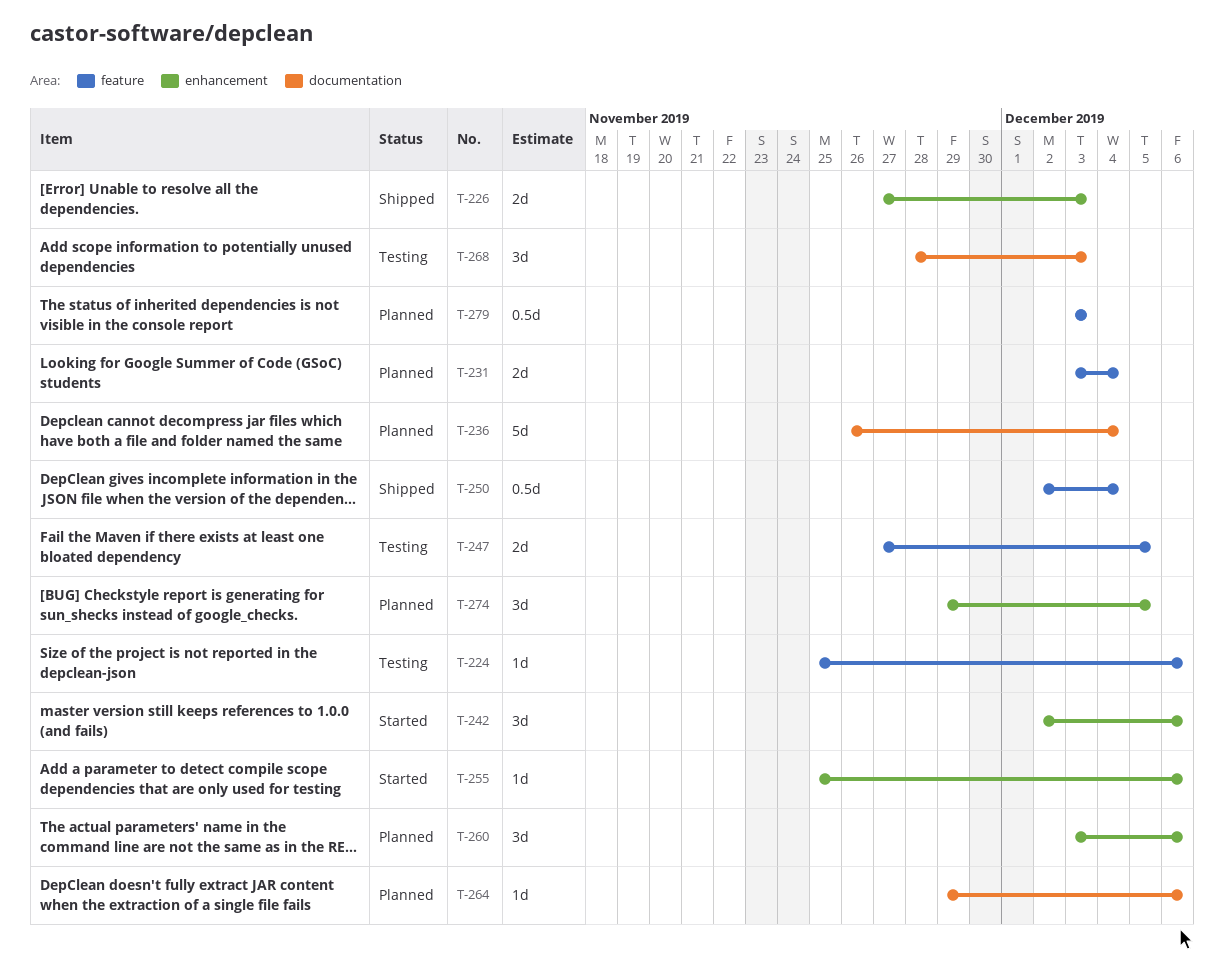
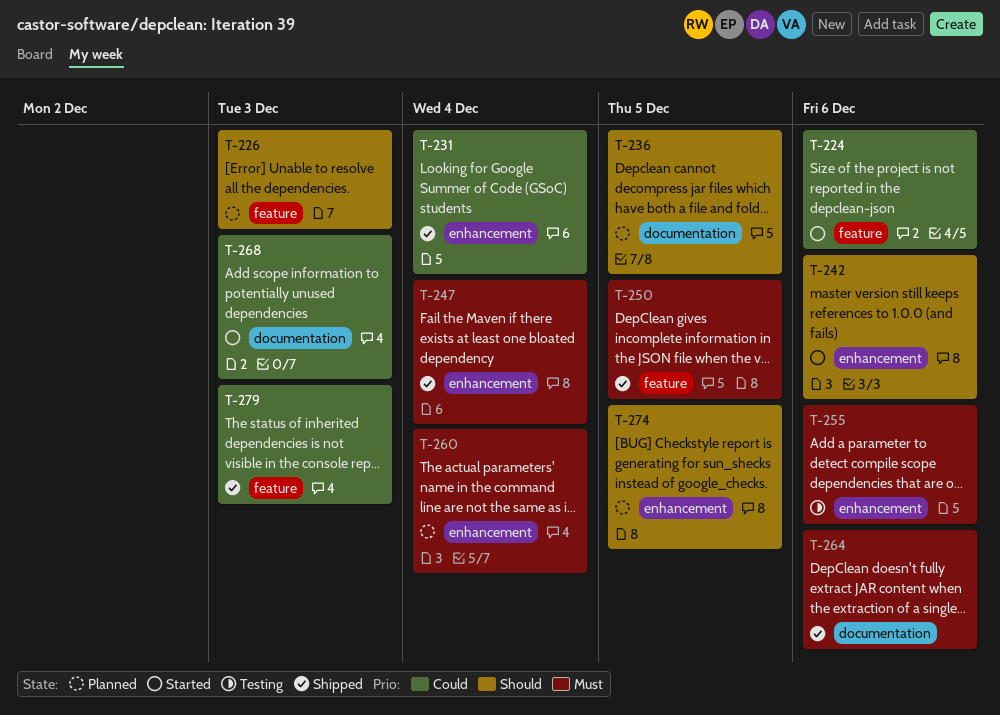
T-224, status: Testing -> Started
T-226, status: Shipped -> Planned
T-226, label: enhancement -> feature
T-231, status: Planned -> Shipped
T-231, label: feature -> enhancement
T-236, due: Dec 4 -> Dec 5
T-247, status: Testing -> Shipped
T-247, label: feature -> enhancement
T-247, due: Dec 5 -> Dec 4
T-250, due: Dec 4 -> Dec 5
T-255, status: Started -> Testing
T-260, due: Dec 6 -> Dec 4
T-264, status: Planned -> Shipped
T-268, status: Testing -> Started
T-279, status: Planned -> Shipped

